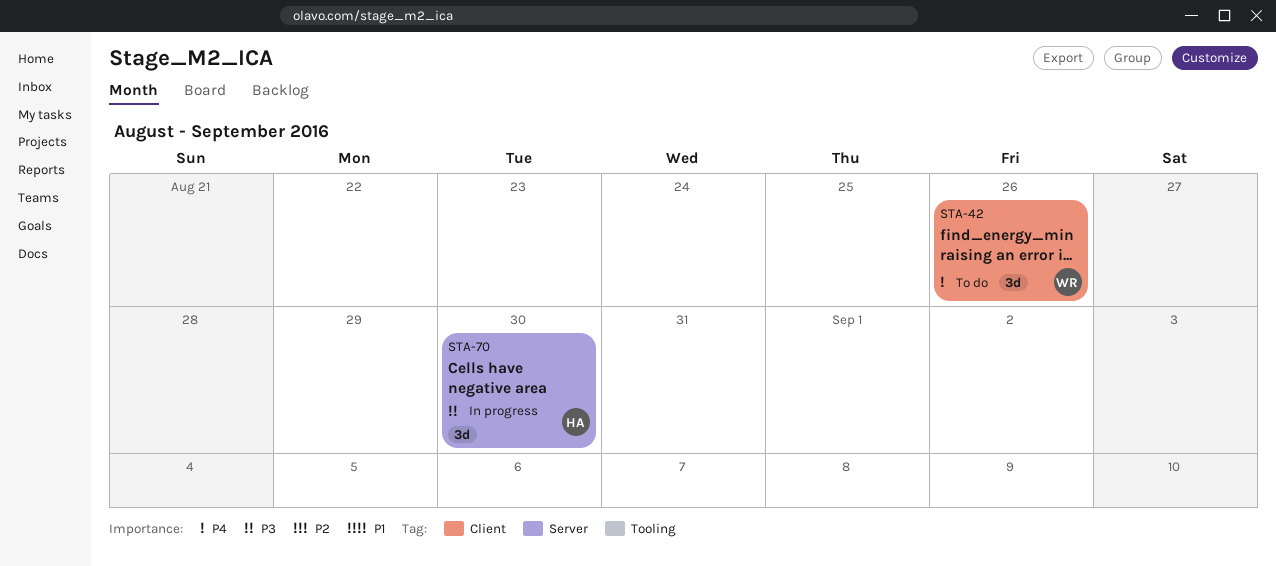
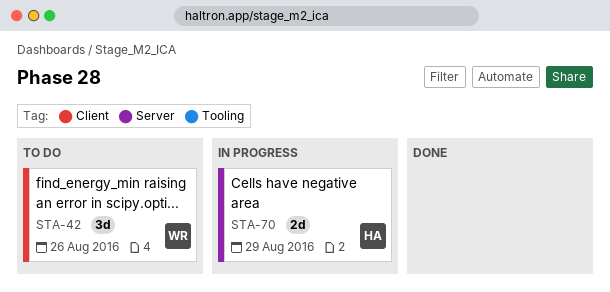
STA-70, estimate: 3d -> 2d
STA-70, due: Aug 30 -> Aug 29

